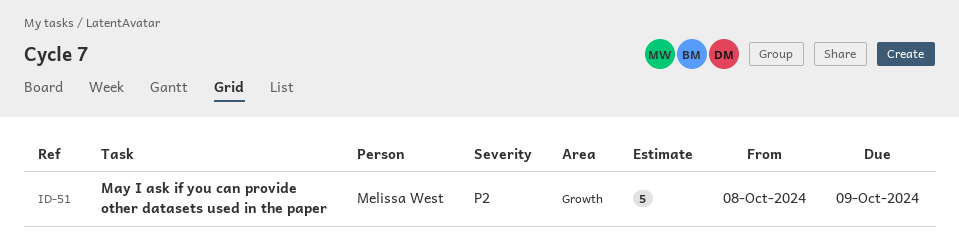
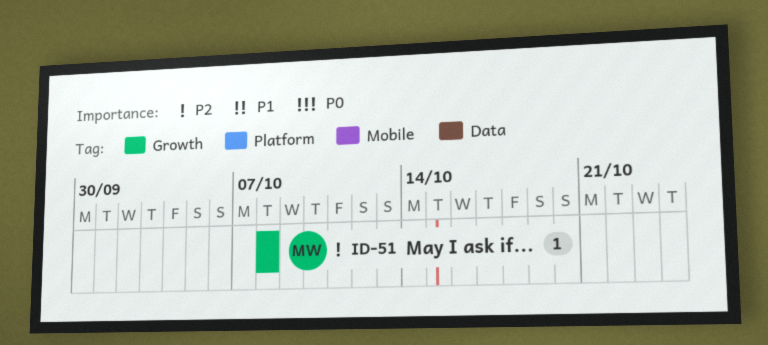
ID-51, estimate: 5 -> 1
ID-51, due: Oct 9 -> Oct 8

